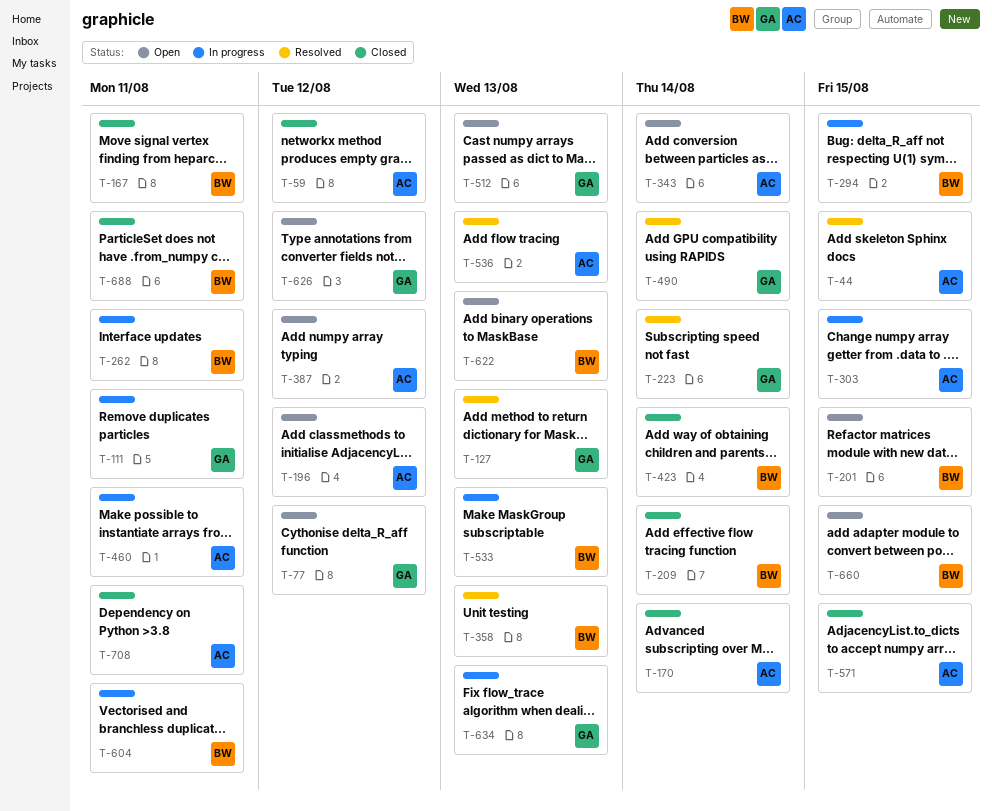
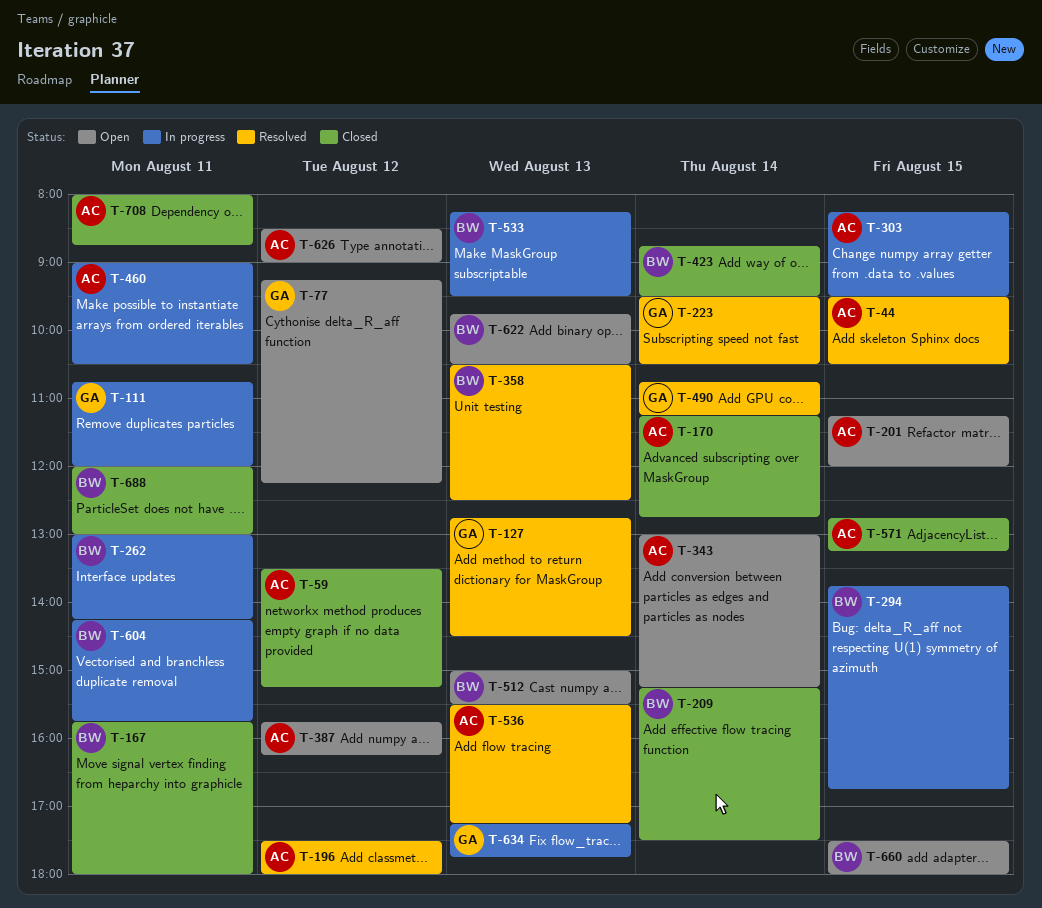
T-196, status: Open -> Resolved
T-201, owner: BW -> AC
T-512, owner: GA -> BW
T-626, owner: GA -> AC

